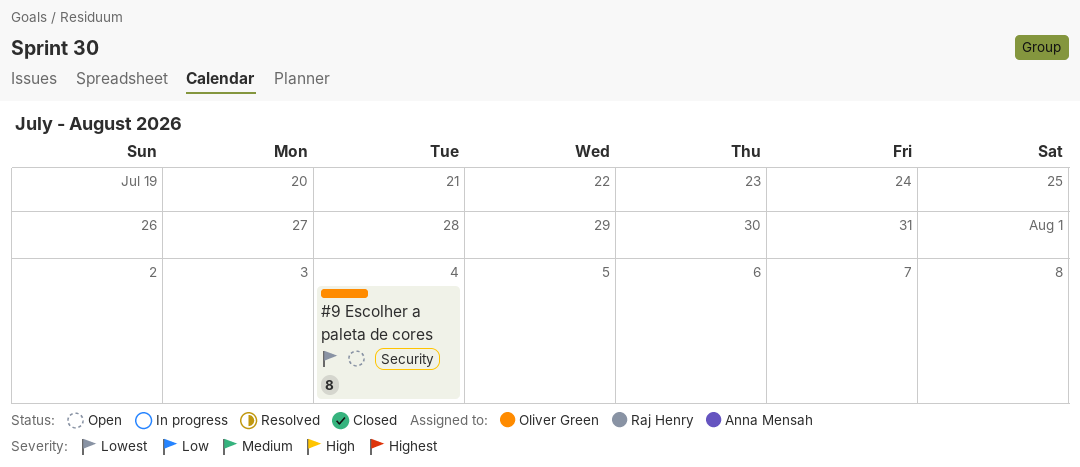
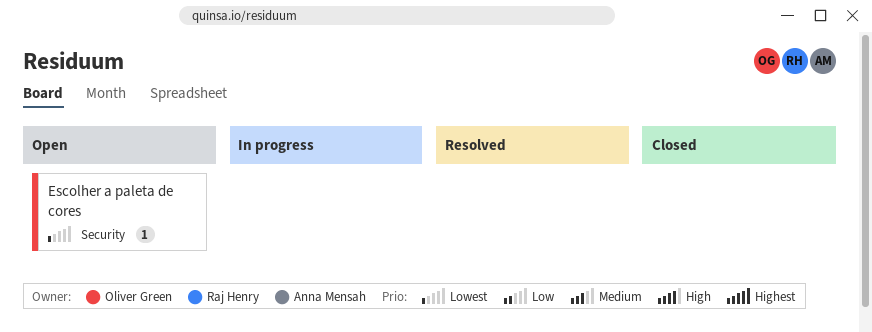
Escolher a paleta de cores, estimate: 8 -> 1

